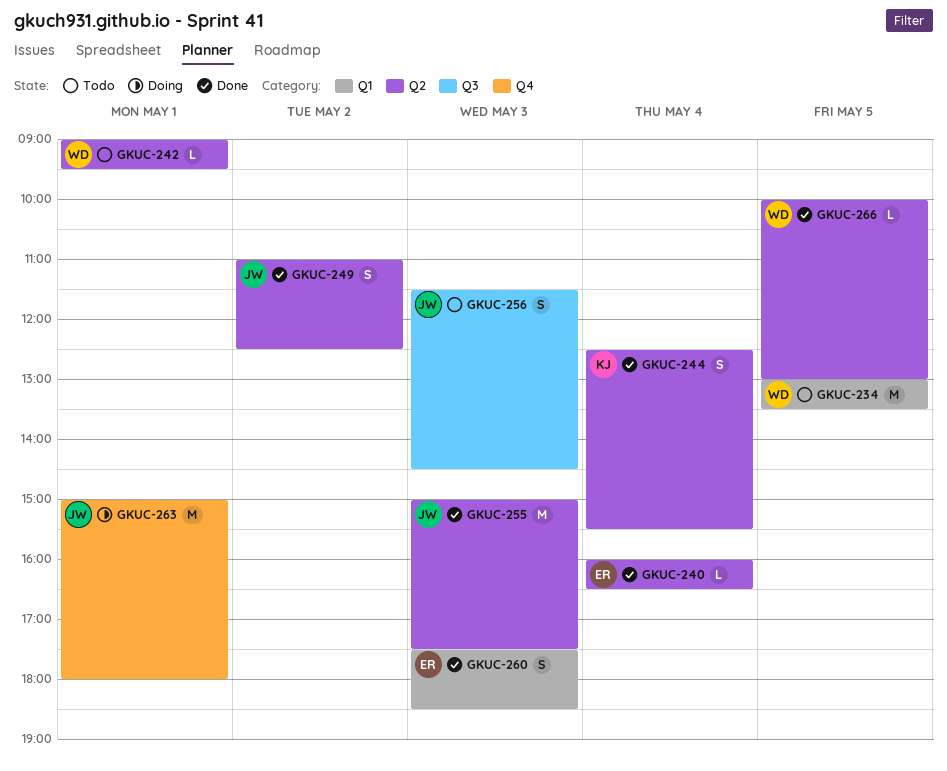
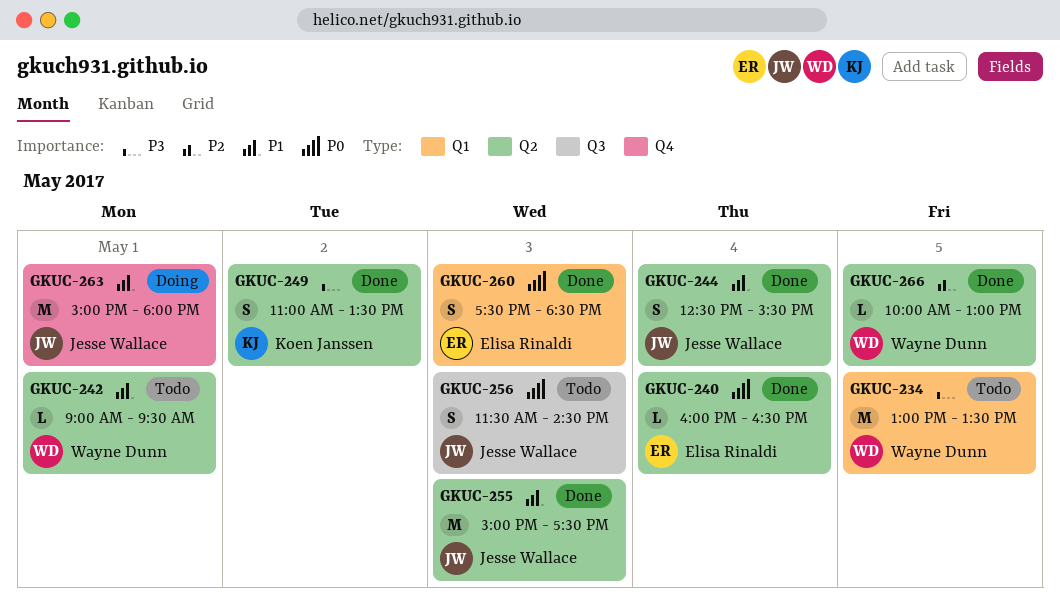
GKUC-244, owner: Koen Janssen -> Jesse Wallace
GKUC-249, owner: Jesse Wallace -> Koen Janssen
GKUC-249, ends: 12:30 -> 13:30

